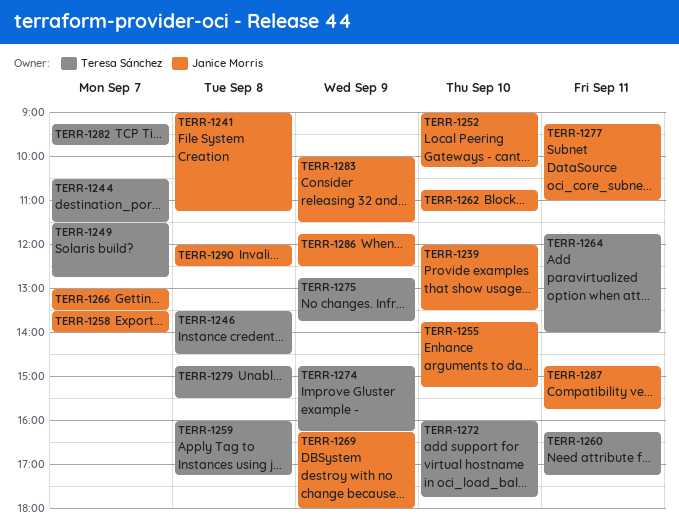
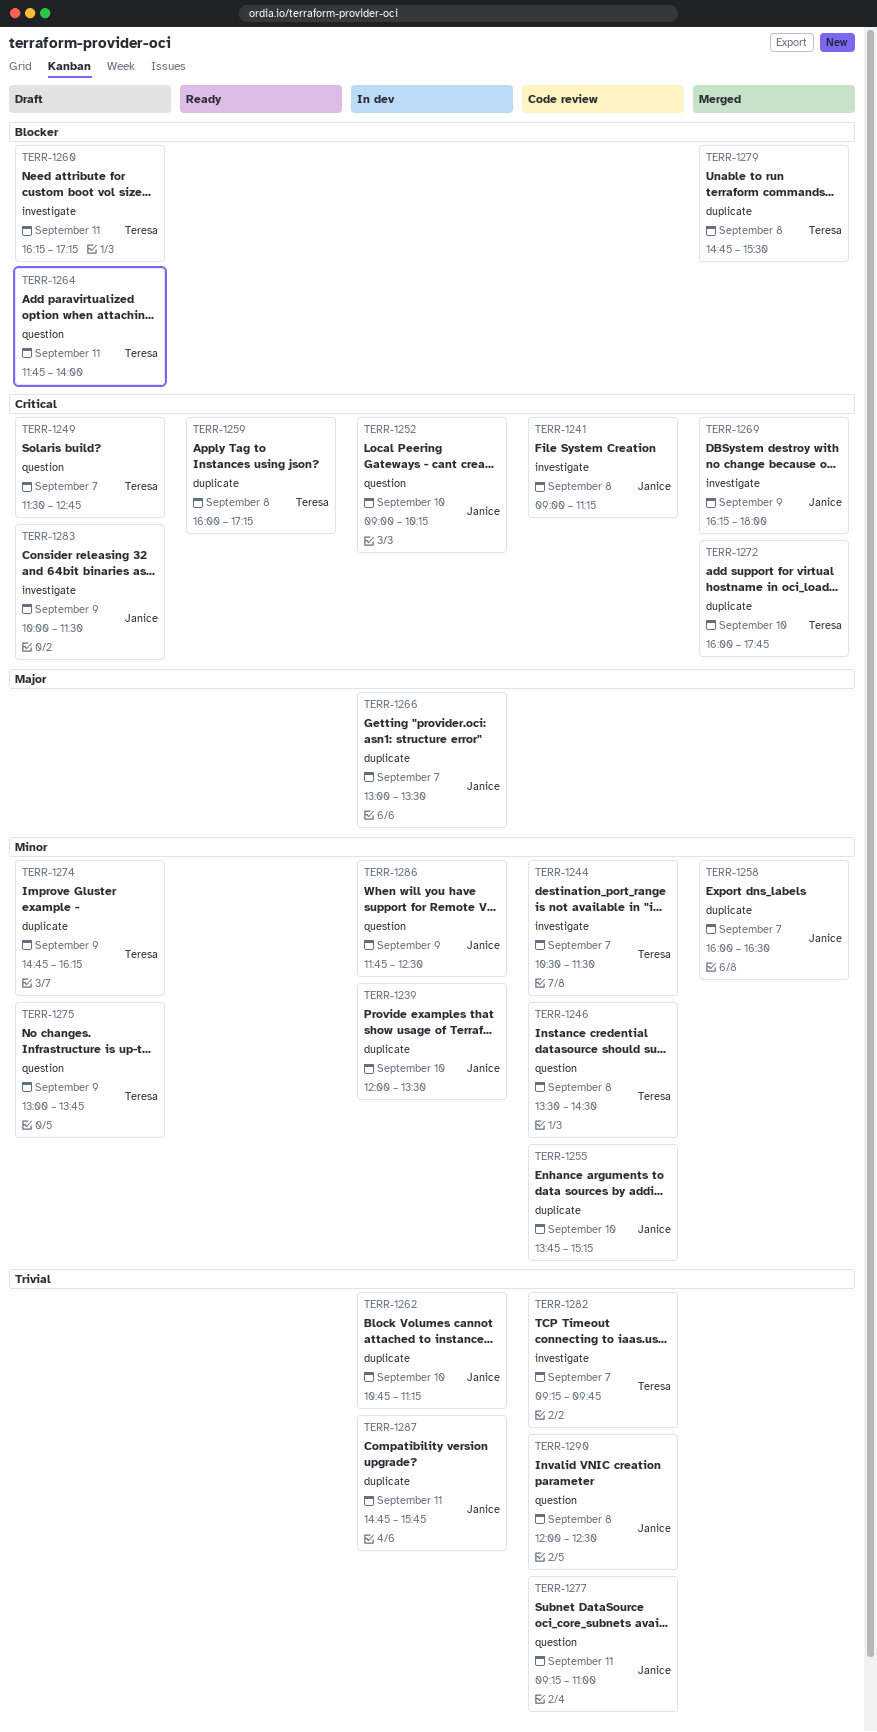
TERR-1258, begins: 13:30 -> 16:00
TERR-1258, ends: 14:00 -> 16:30
TERR-1275, begins: 12:45 -> 13:00

